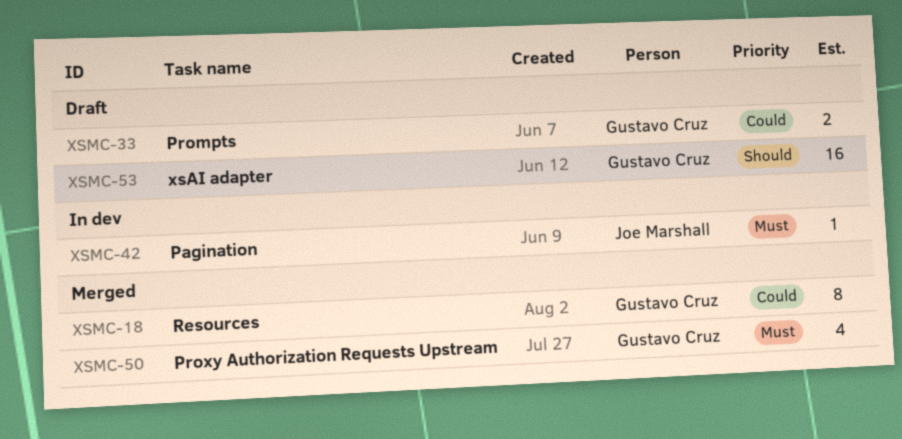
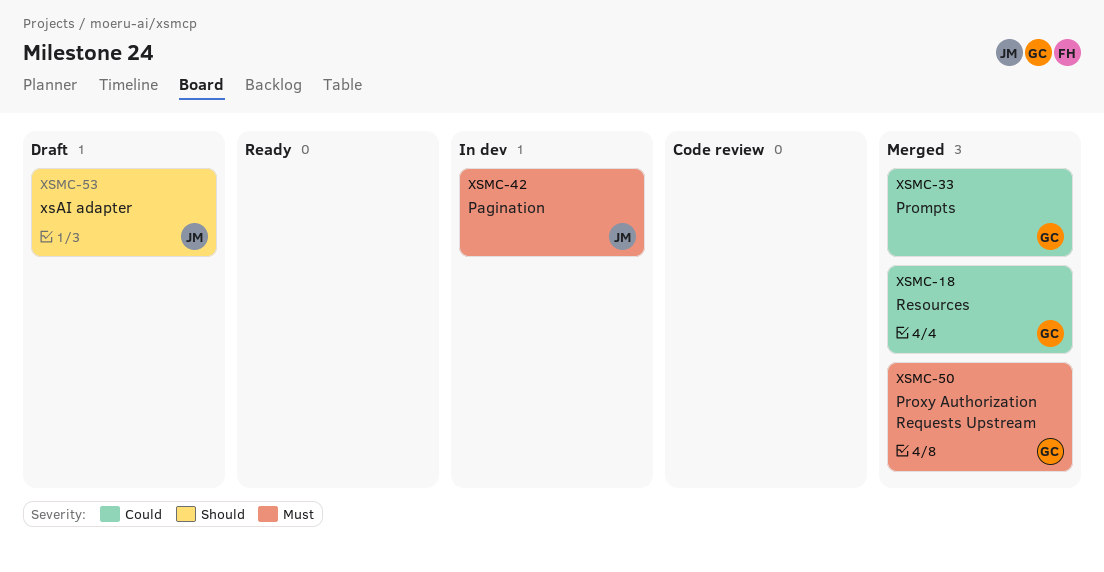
XSMC-33, status: Draft -> Merged
XSMC-53, owner: Gustavo Cruz -> Joe Marshall

